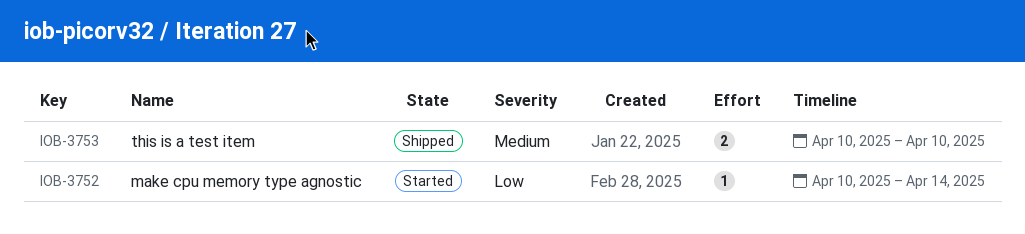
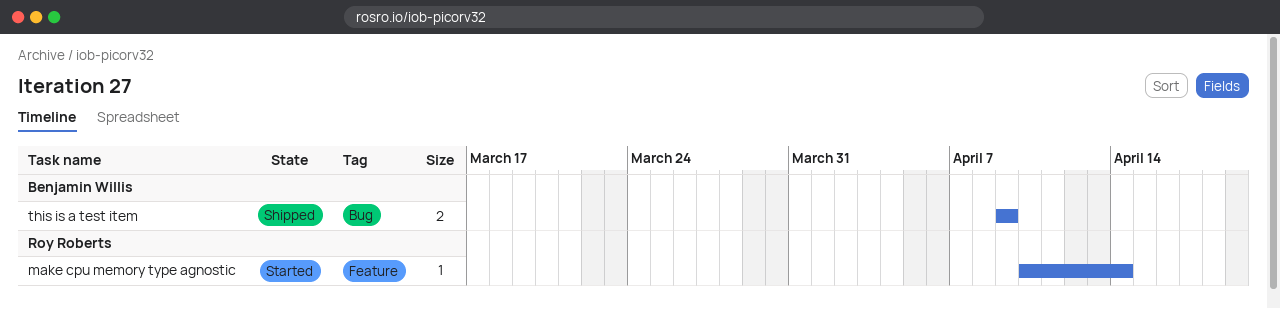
this is a test item, start: Apr 10 -> Apr 9
this is a test item, due: Apr 10 -> Apr 9

